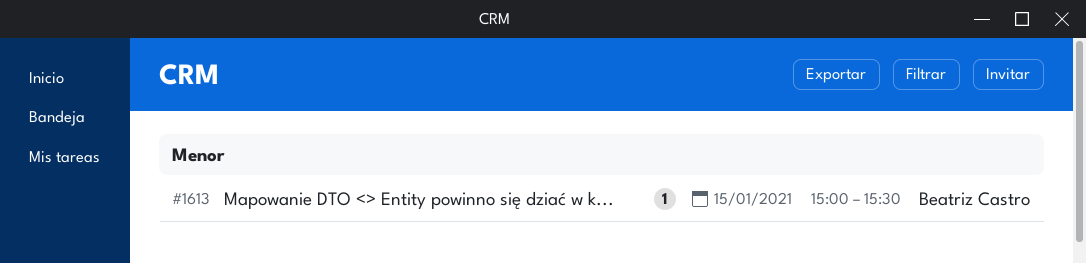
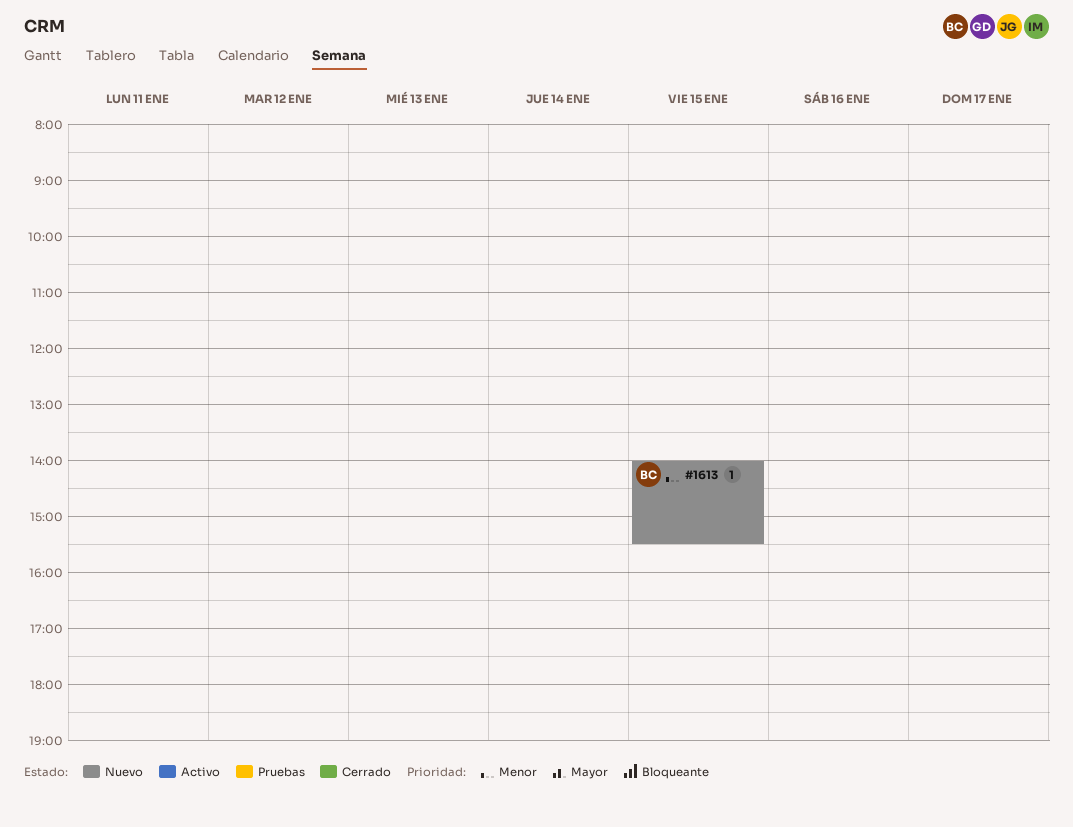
#1613, begins: 15:00 -> 14:00

